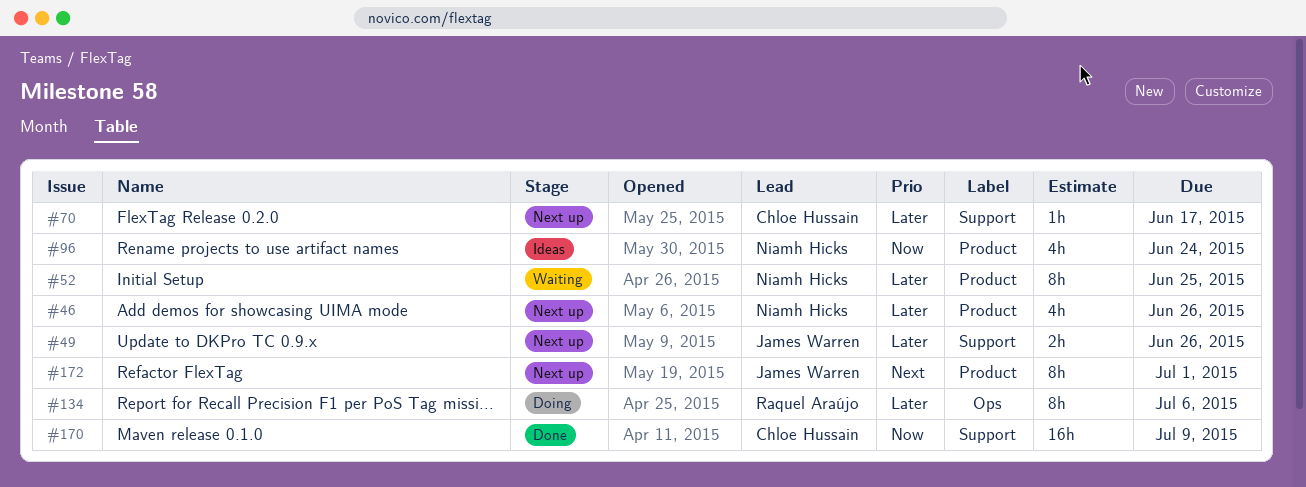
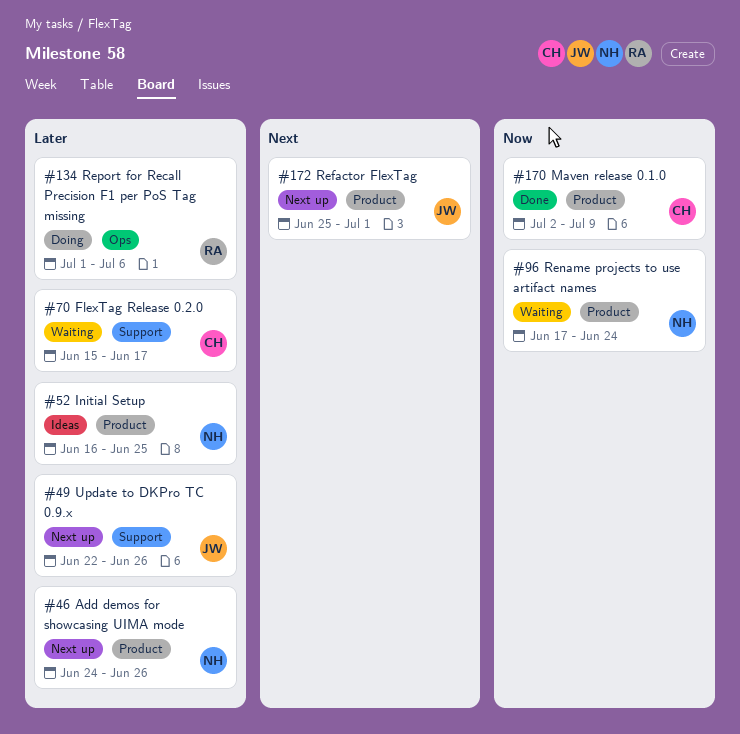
#52, status: Waiting -> Ideas
#70, status: Next up -> Waiting
#96, status: Ideas -> Waiting
#170, label: Support -> Product

